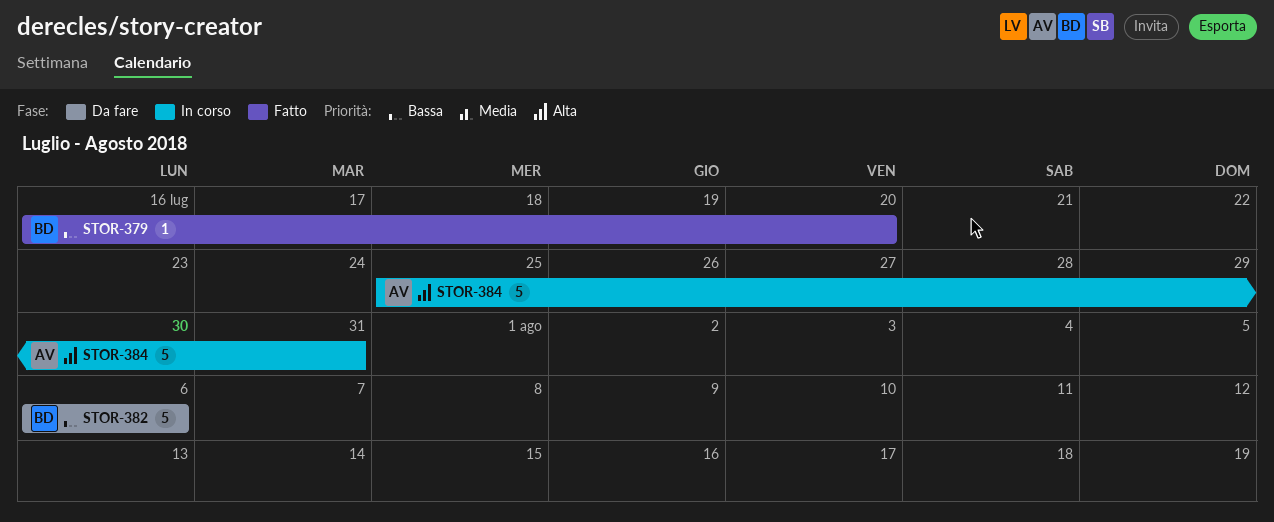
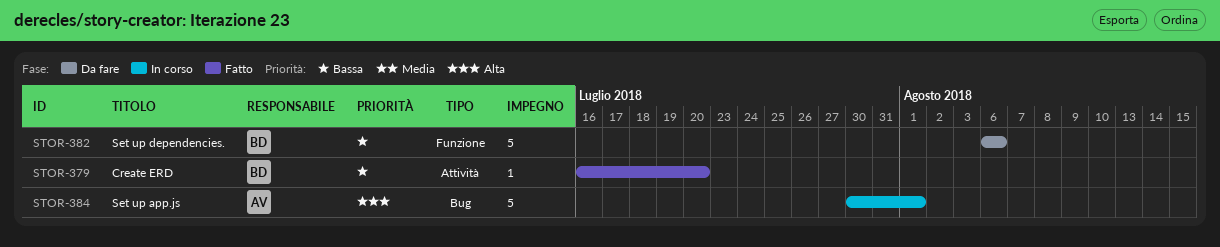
STOR-384, start: Jul 25 -> Jul 30
STOR-384, due: Jul 31 -> Aug 1

